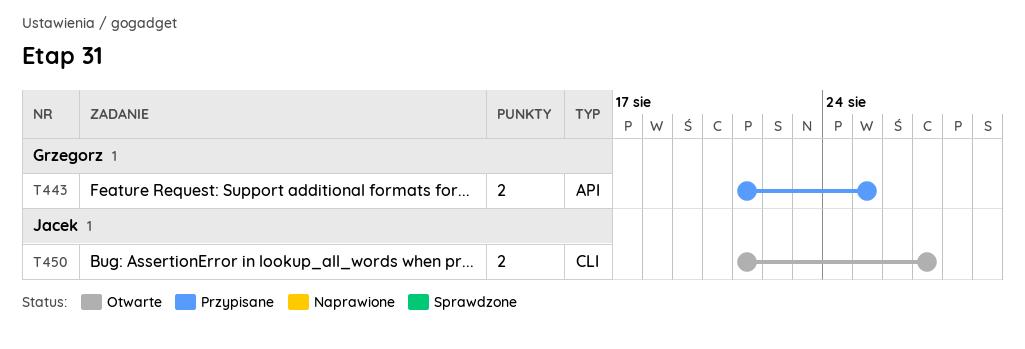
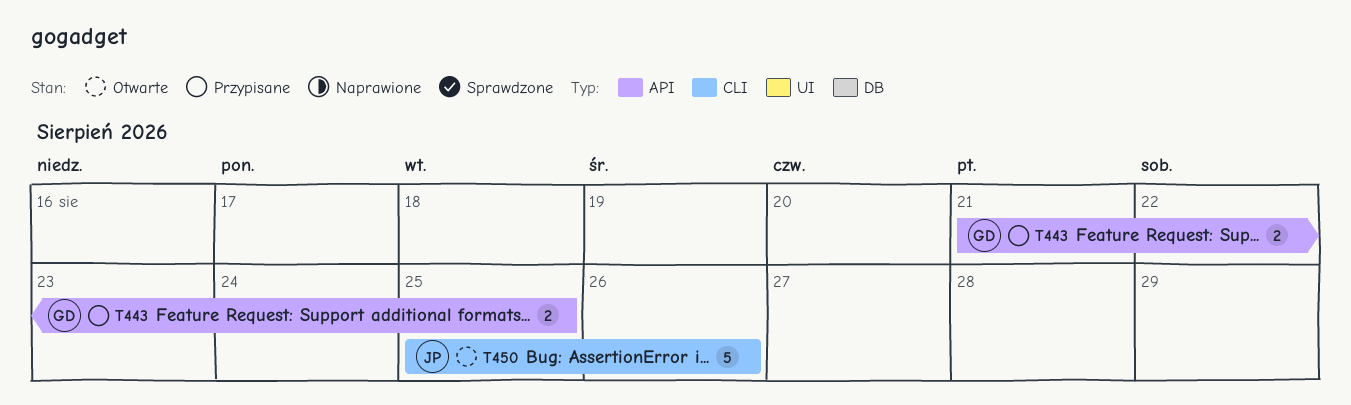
T450, estimate: 2 -> 5
T450, start: Aug 21 -> Aug 25
T450, due: Aug 27 -> Aug 26

